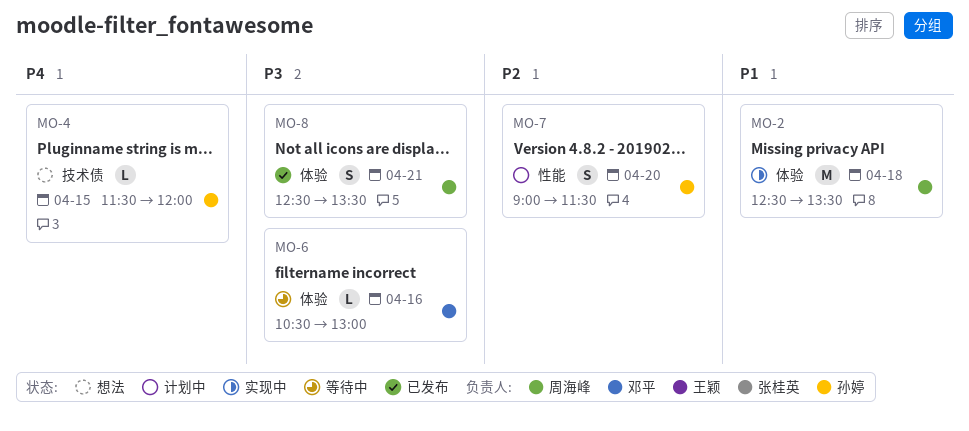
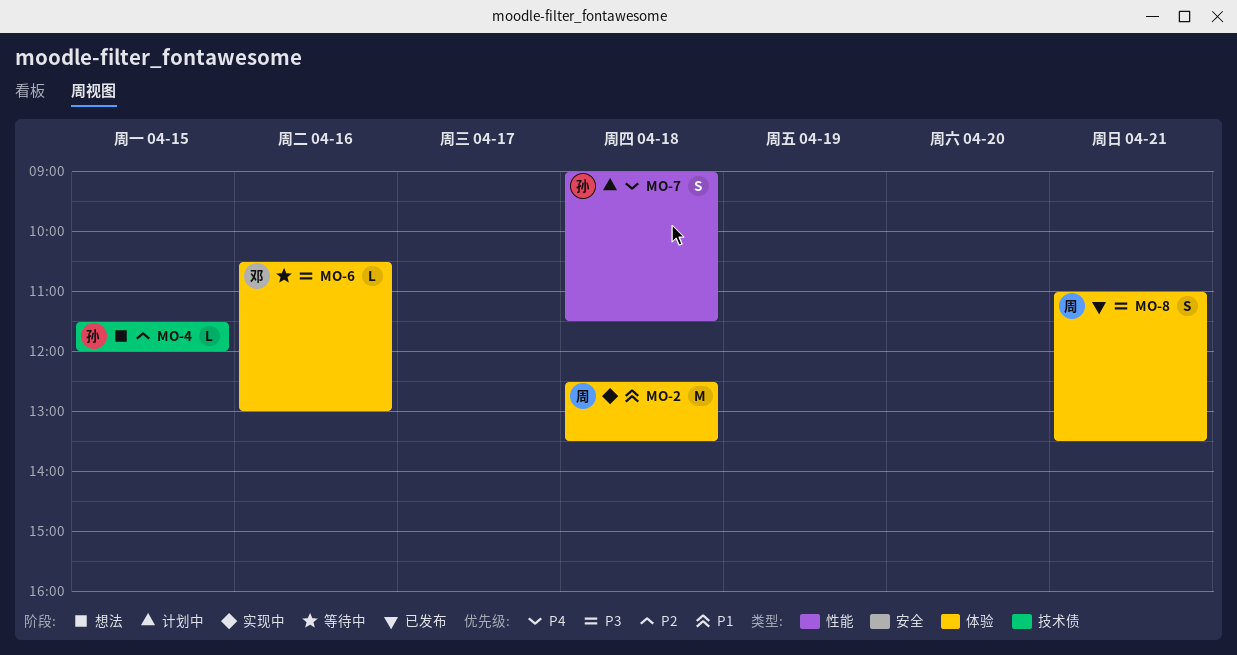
MO-4, priority: P4 -> P2
MO-7, priority: P2 -> P4
MO-7, day: Apr 20 -> Apr 18
MO-8, begins: 12:30 -> 11:00

